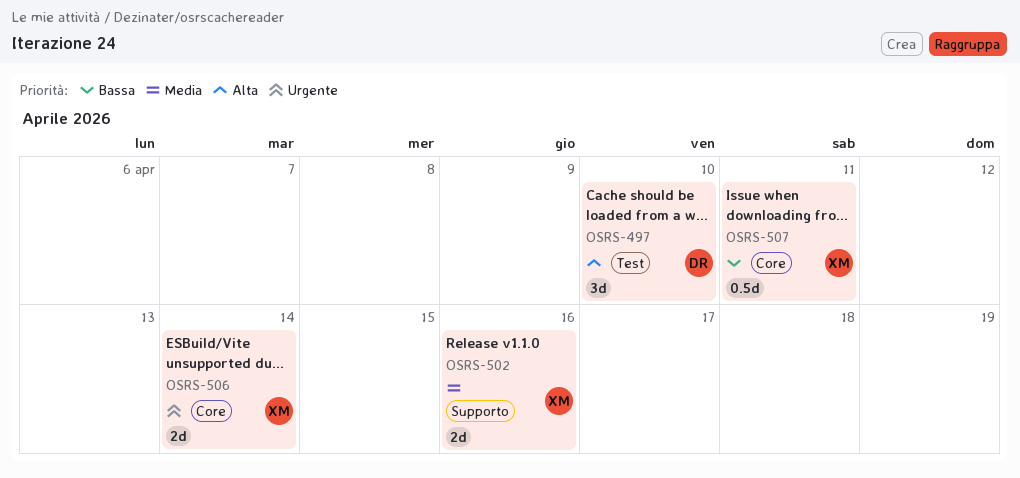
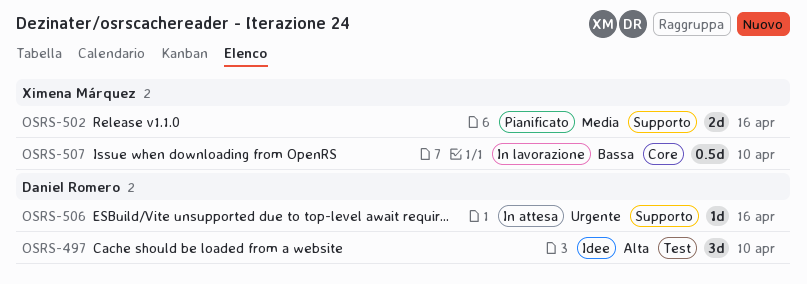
OSRS-506, owner: Ximena Márquez -> Daniel Romero
OSRS-506, label: Core -> Supporto
OSRS-506, estimate: 2d -> 1d
OSRS-506, due: Apr 14 -> Apr 16
OSRS-507, due: Apr 11 -> Apr 10

